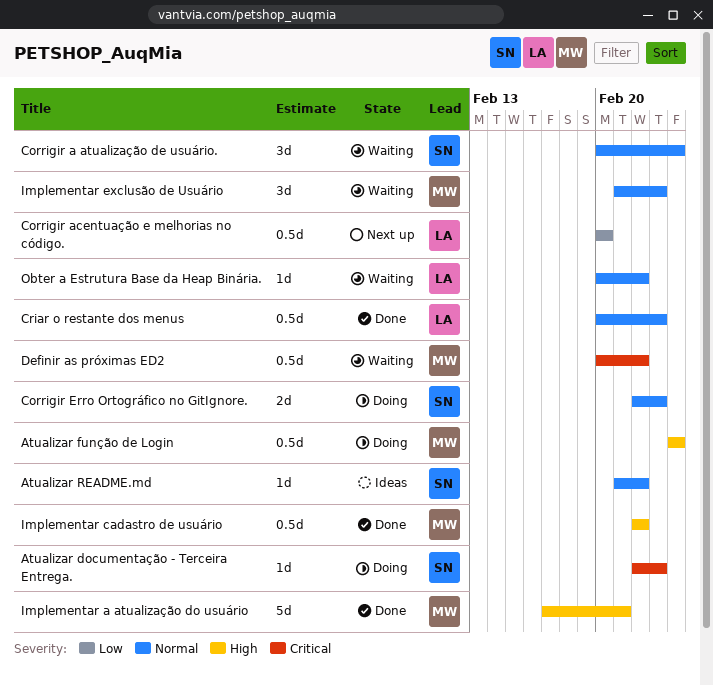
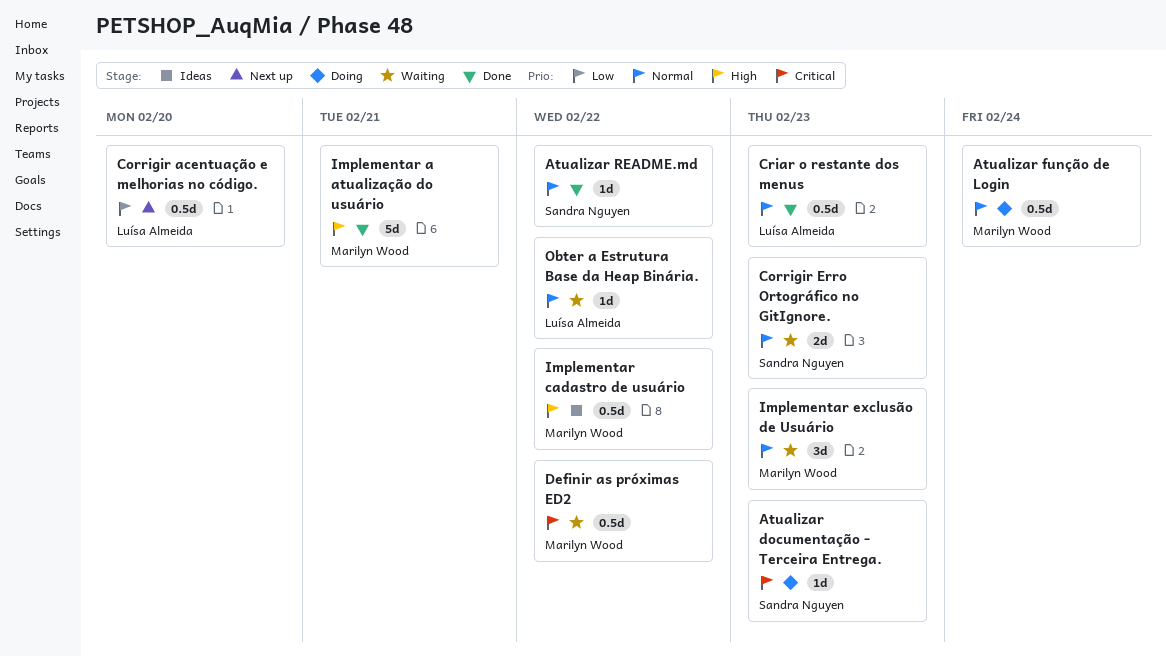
Atualizar função de Login, priority: High -> Normal
Atualizar README.md, status: Ideas -> Done
Corrigir a atualização de usuário.: present -> none
Corrigir Erro Ortográfico no GitIgnore., status: Doing -> Waiting
Implementar cadastro de usuário, status: Done -> Ideas

